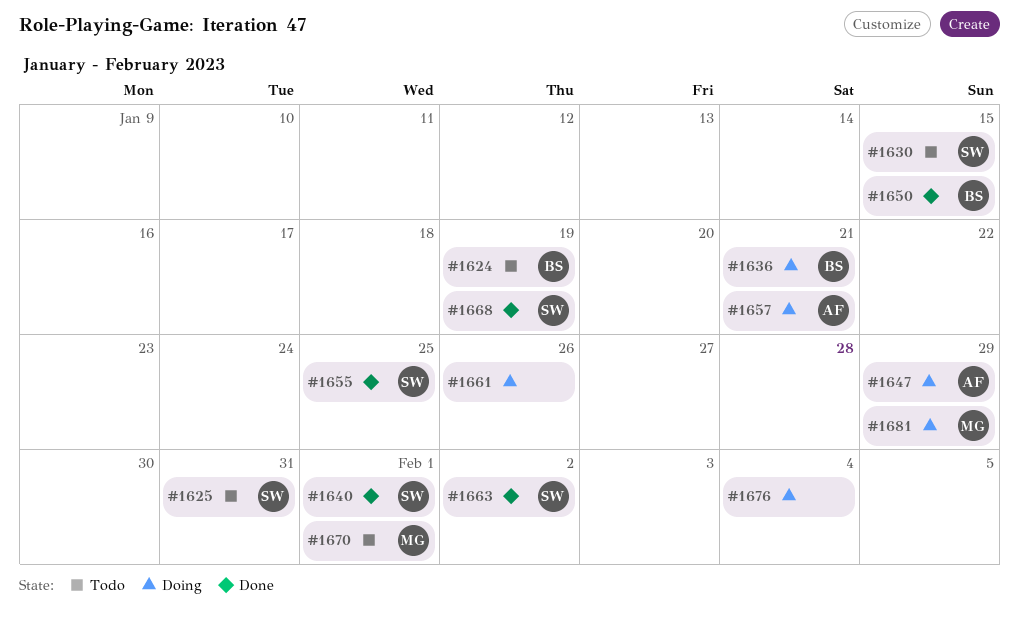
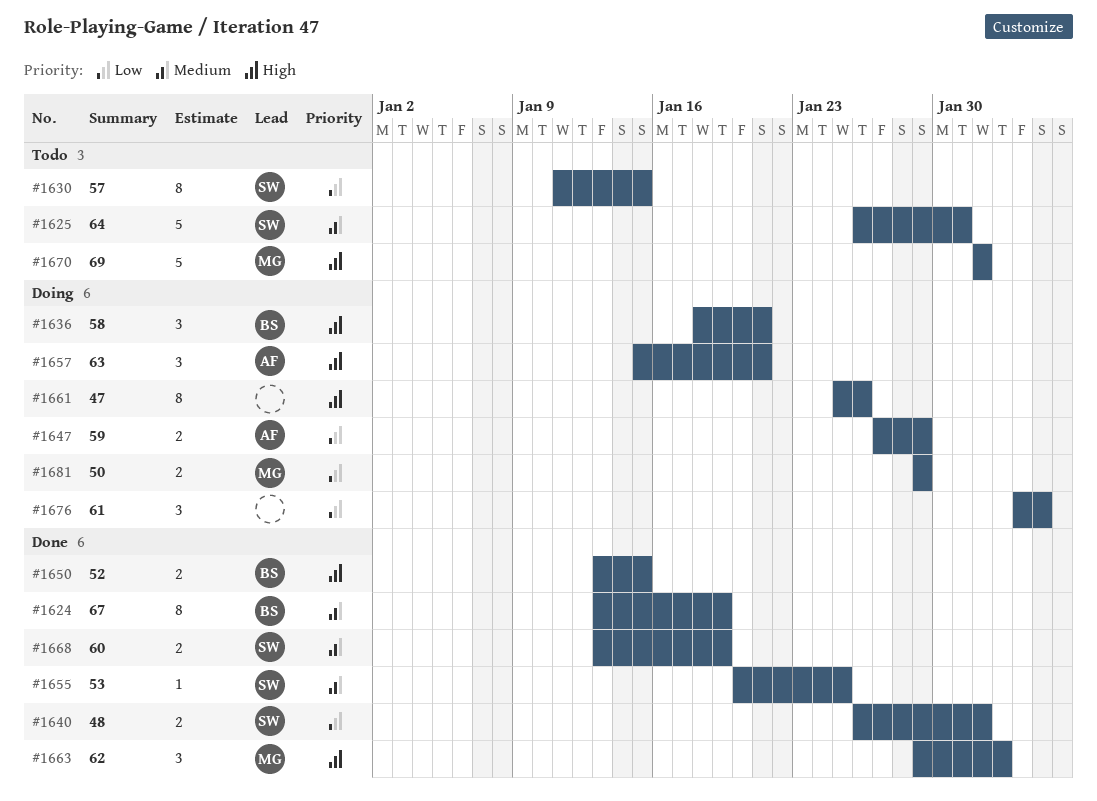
#1624, status: Todo -> Done
#1663, owner: SW -> MG

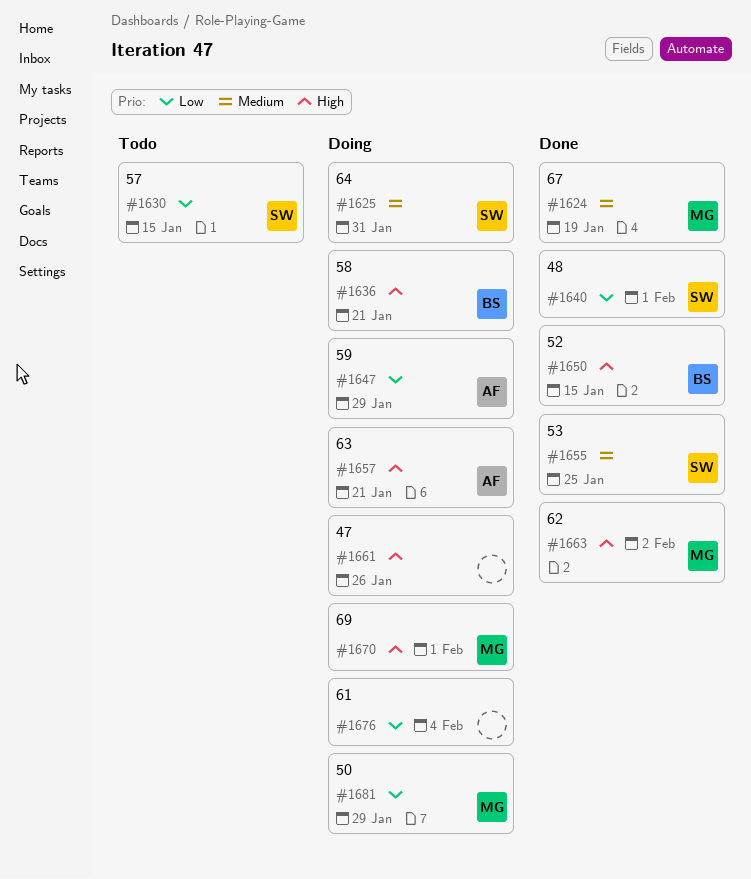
#1624, owner: BS -> MG
#1625, status: Todo -> Doing
#1668: present -> none
#1670, status: Todo -> Doing

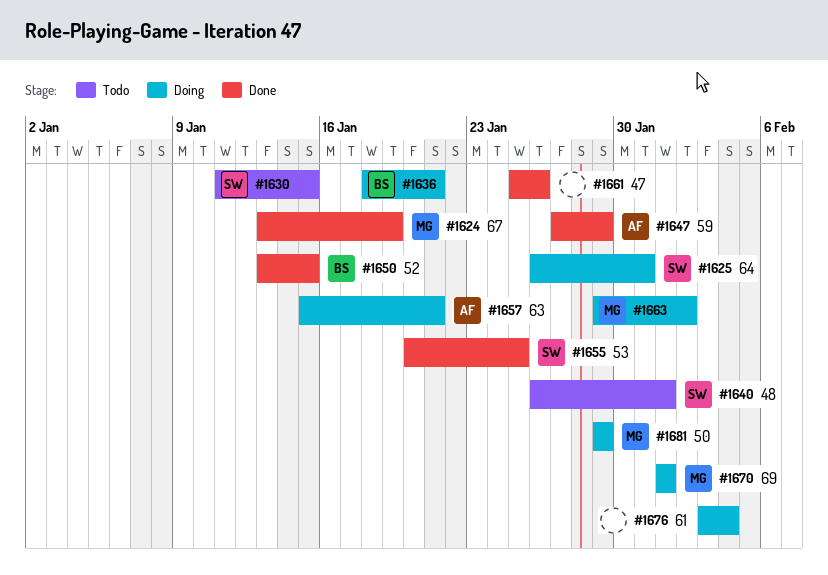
#1640, status: Done -> Todo
#1647, status: Doing -> Done
#1661, status: Doing -> Done
#1663, status: Done -> Doing

